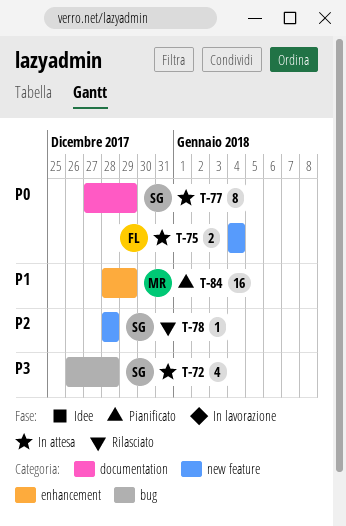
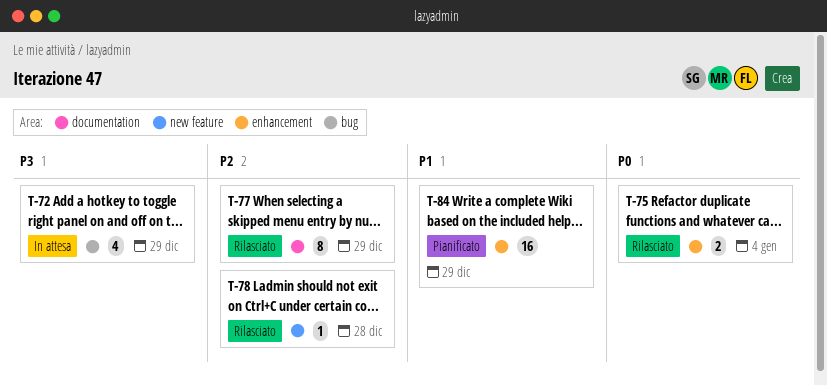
T-72, due: Dec 28 -> Dec 29
T-75, status: In attesa -> Rilasciato
T-75, label: new feature -> enhancement
T-77, status: In attesa -> Rilasciato
T-77, priority: P0 -> P2

